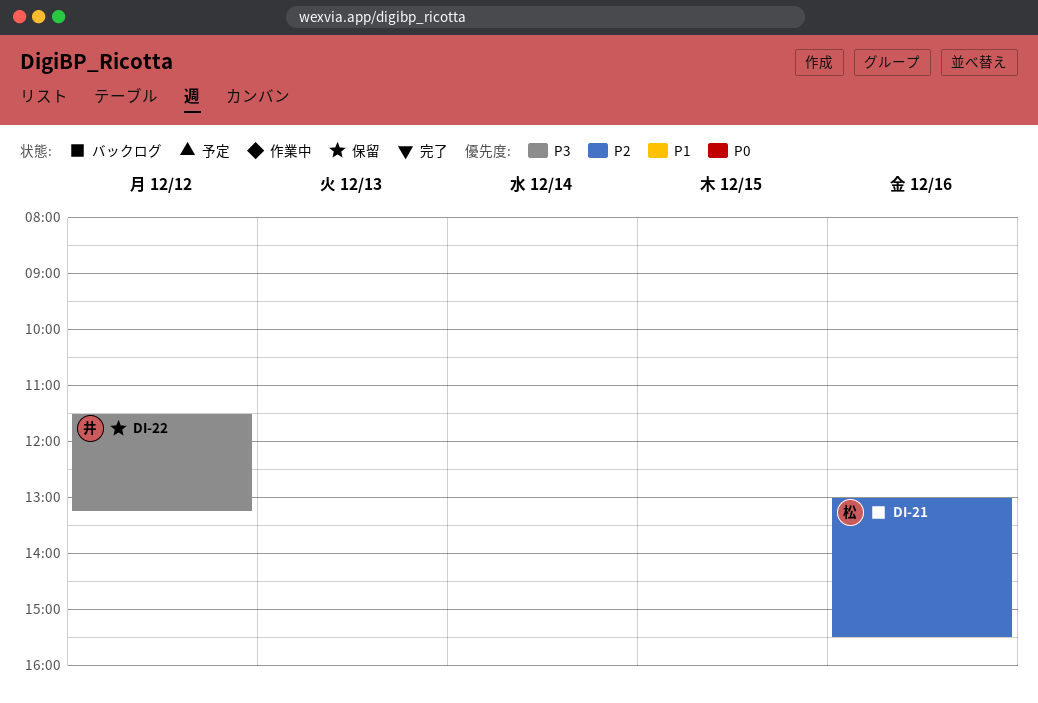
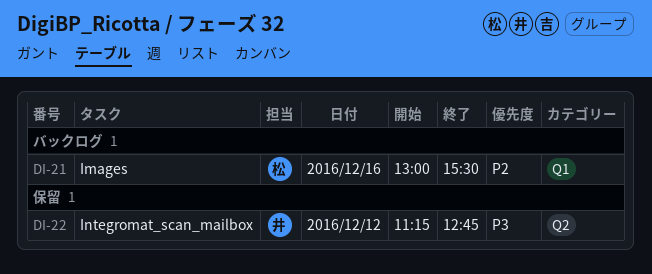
DI-22, begins: 11:30 -> 11:15
DI-22, ends: 13:15 -> 12:45

